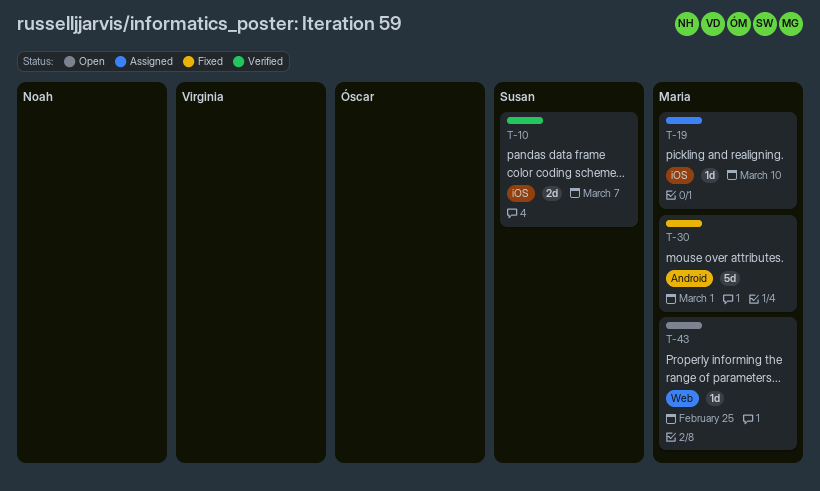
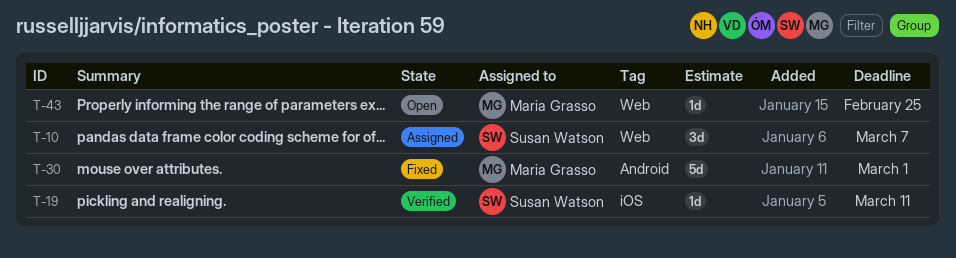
T-10, status: Verified -> Assigned
T-10, label: iOS -> Web
T-10, estimate: 2d -> 3d
T-19, status: Assigned -> Verified
T-19, owner: Maria Grasso -> Susan Watson
T-19, due: Mar 10 -> Mar 11

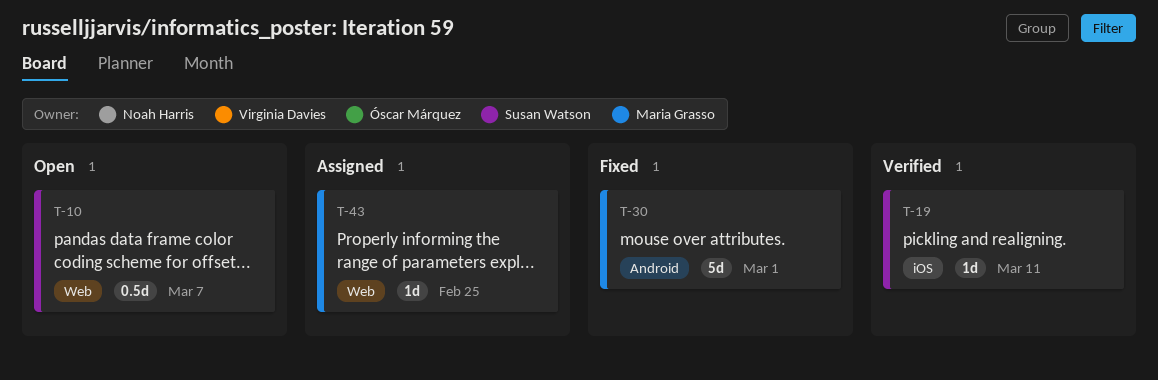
T-10, status: Assigned -> Open
T-10, estimate: 3d -> 0.5d
T-43, status: Open -> Assigned

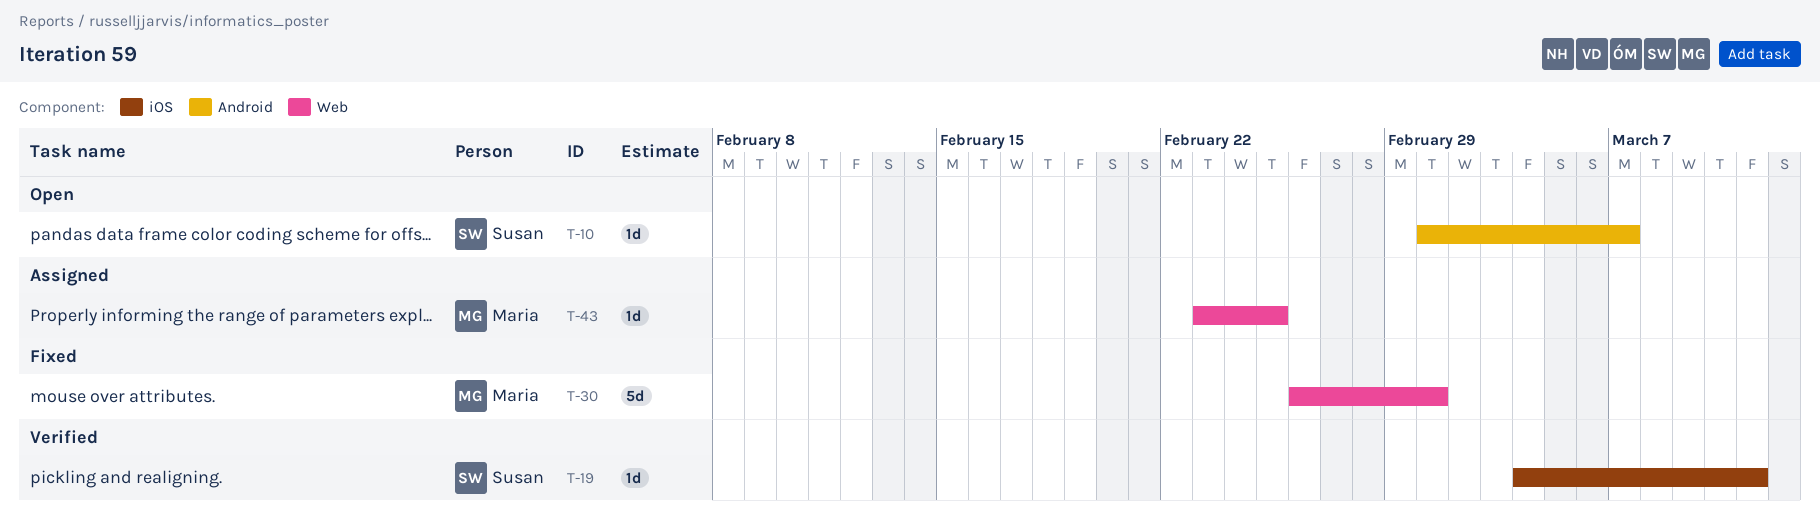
T-10, label: Web -> Android
T-10, estimate: 0.5d -> 1d
T-30, label: Android -> Web

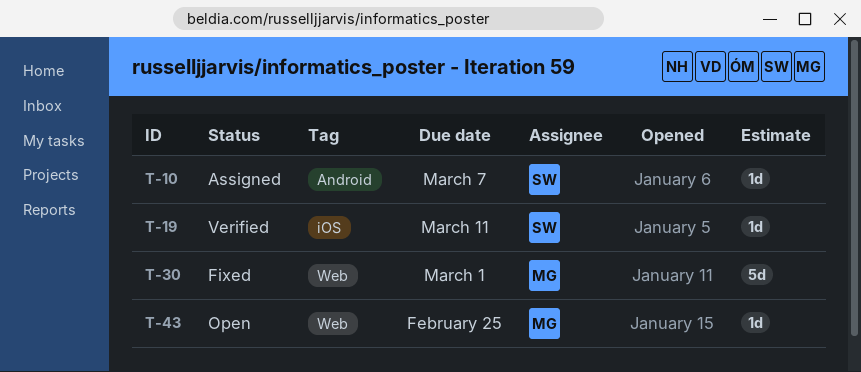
T-10, status: Open -> Assigned
T-43, status: Assigned -> Open

